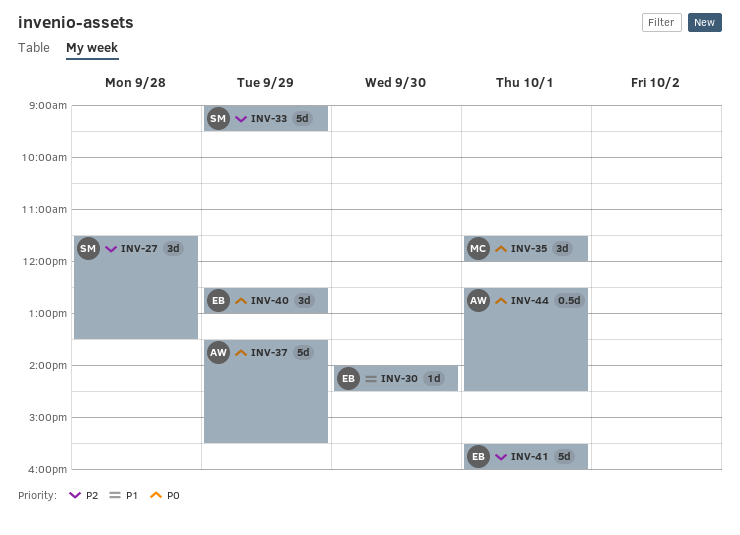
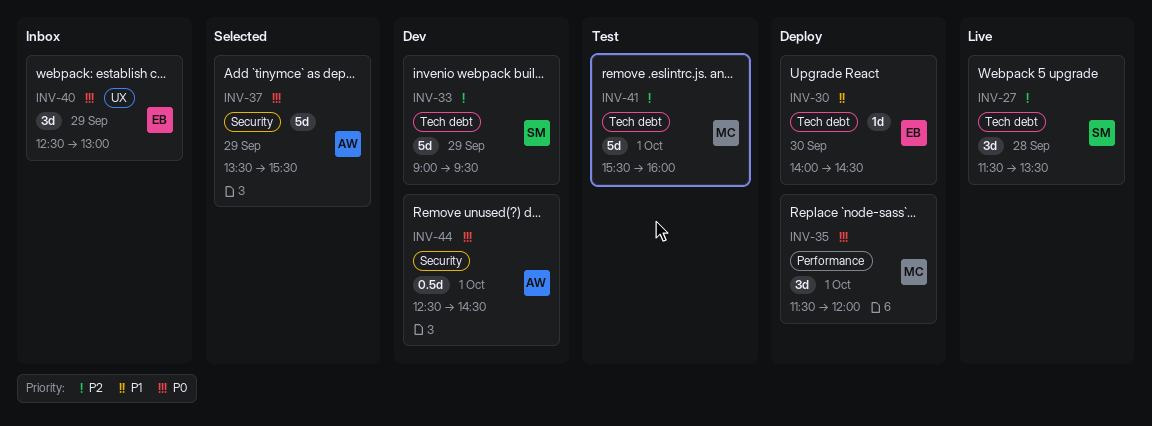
INV-41, owner: EB -> MC

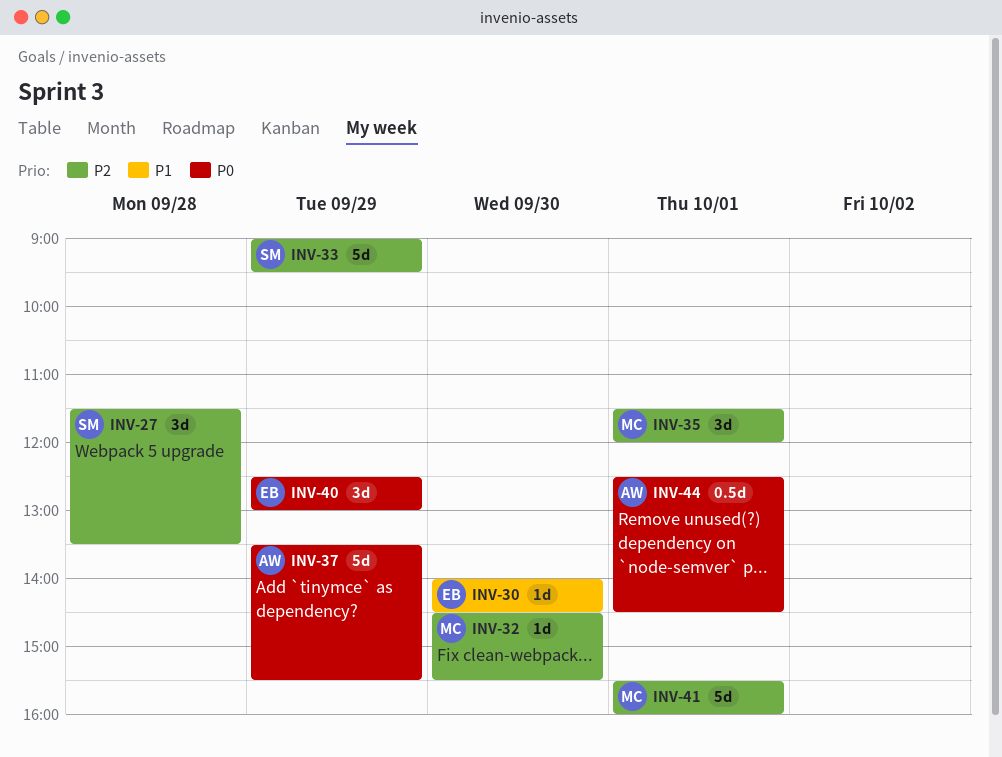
INV-32: none -> present
INV-35, priority: P0 -> P2

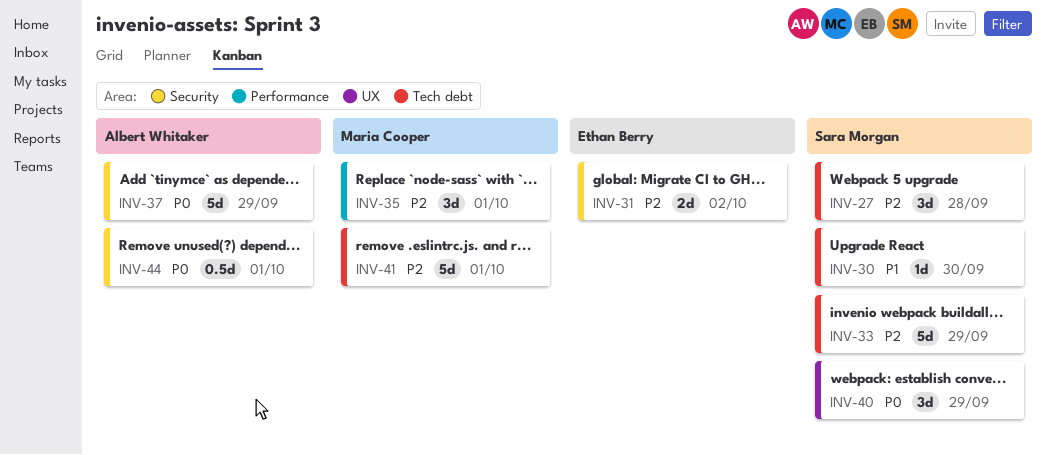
INV-30, owner: Ethan Berry -> Sara Morgan
INV-31: none -> present
INV-32: present -> none
INV-40, owner: Ethan Berry -> Sara Morgan

